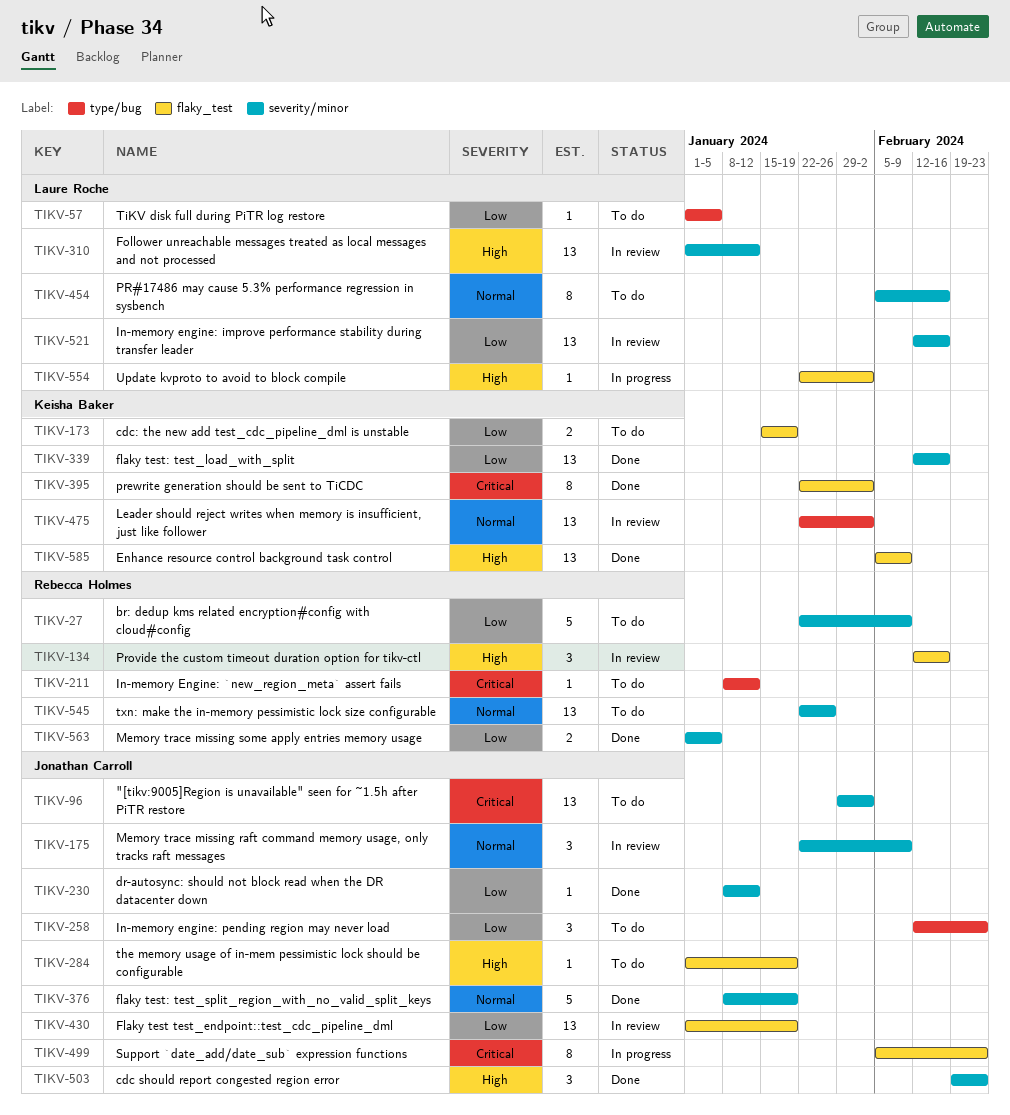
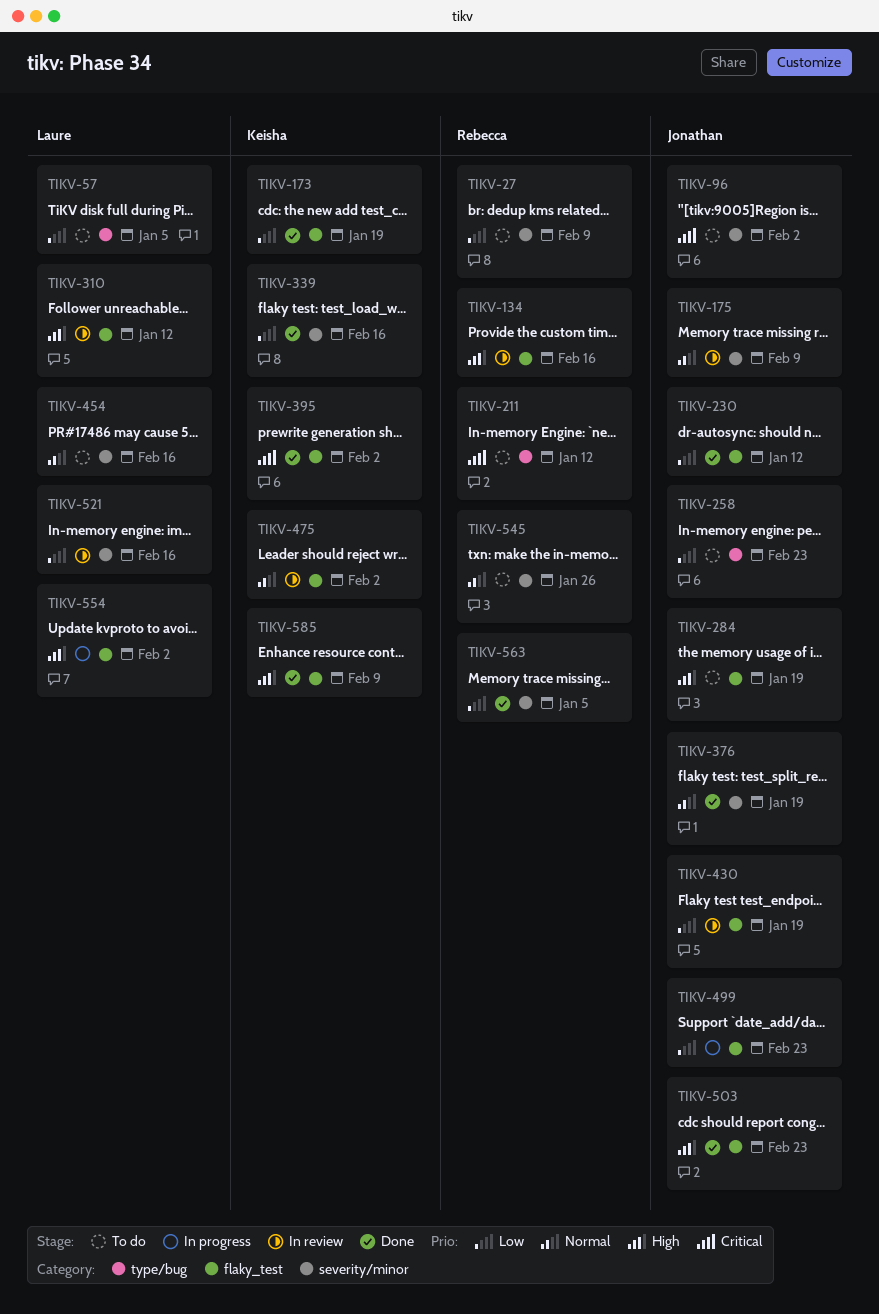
TIKV-173, status: To do -> Done
TIKV-230, label: severity/minor -> flaky_test
TIKV-310, label: severity/minor -> flaky_test
TIKV-475, label: type/bug -> flaky_test
TIKV-499, priority: Critical -> Low
TIKV-503, label: severity/minor -> flaky_test

